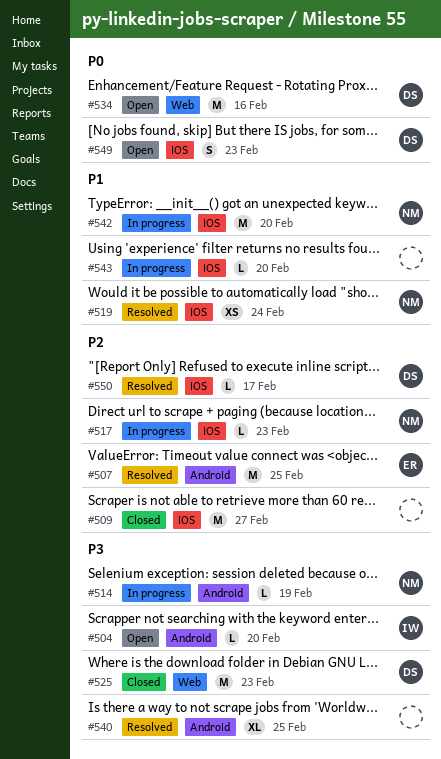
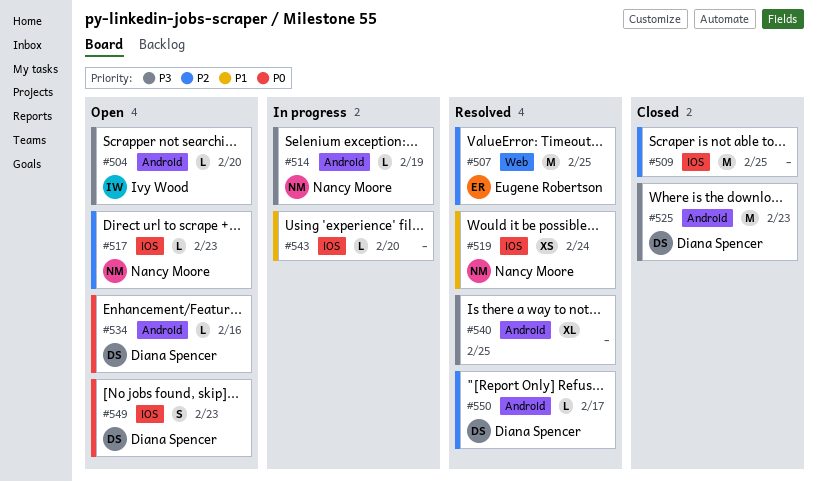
#507, label: Android -> Web
#509, due: Feb 27 -> Feb 25
#517, status: In progress -> Open
#525, label: Web -> Android
#534, label: Web -> Android
#534, estimate: M -> L
#542: present -> none
#550, label: iOS -> Android

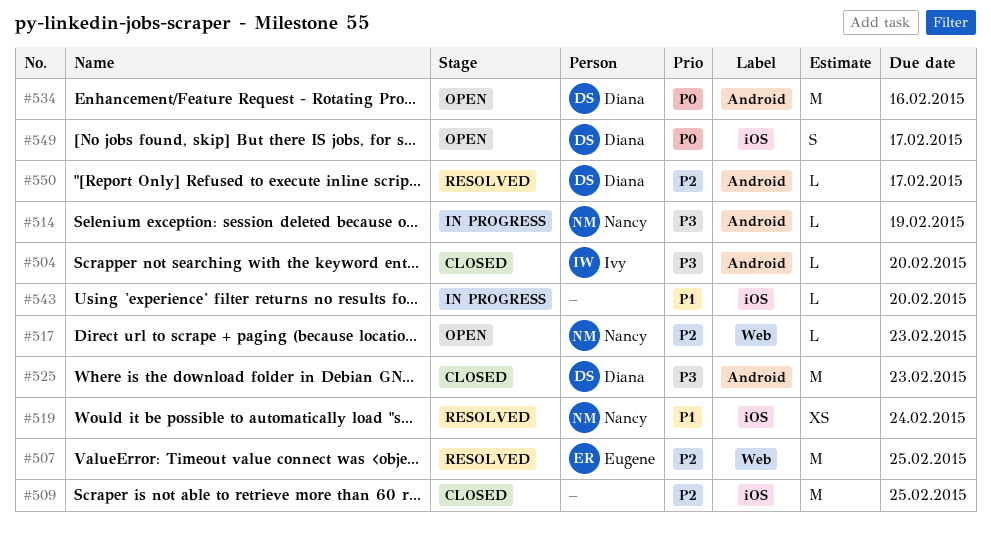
#504, status: Open -> Closed
#517, label: iOS -> Web
#534, estimate: L -> M
#540: present -> none
#549, due: Feb 23 -> Feb 17

